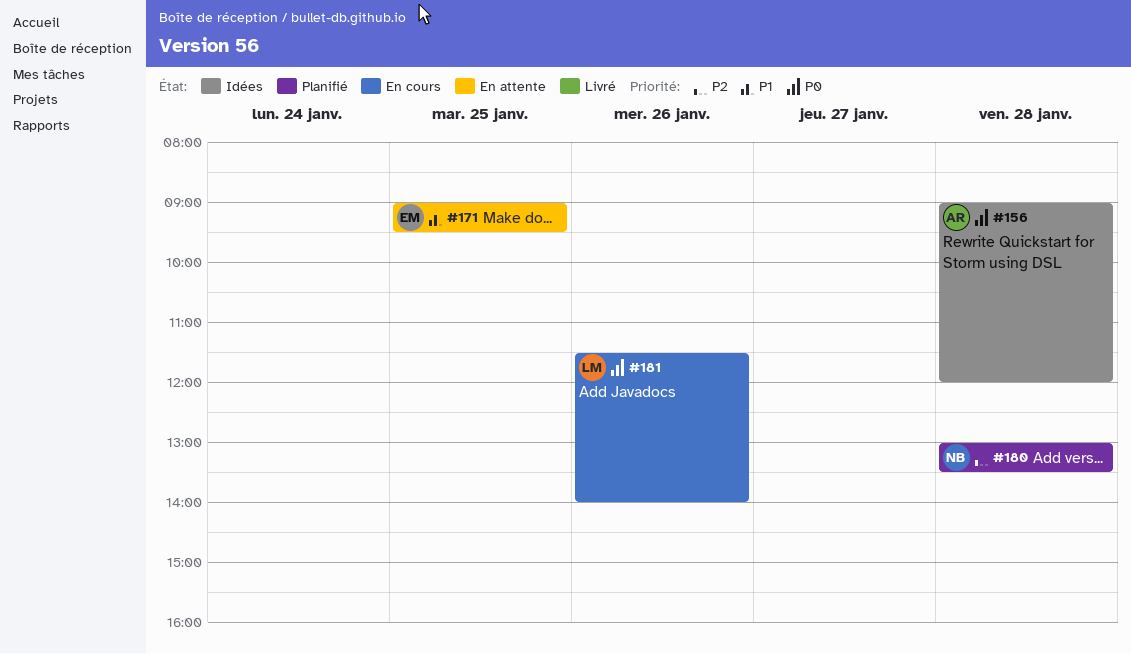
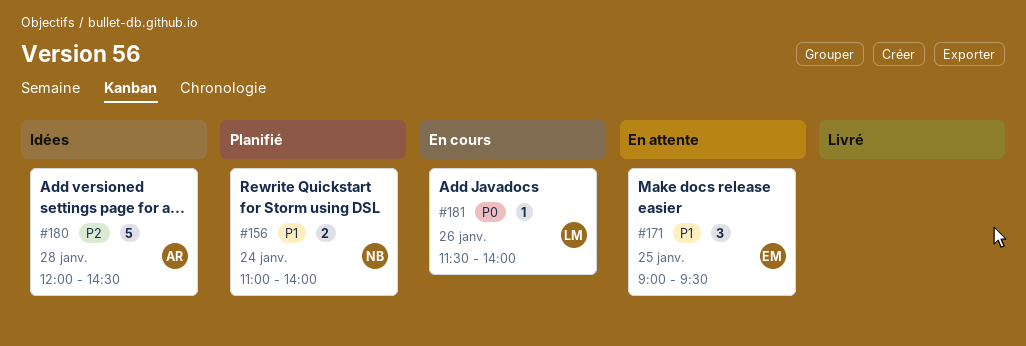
#156, status: Idées -> Planifié
#156, owner: AR -> NB
#156, priority: P0 -> P1
#156, day: Jan 28 -> Jan 24
#156, begins: 09:00 -> 11:00
#156, ends: 12:00 -> 14:00
#180, status: Planifié -> Idées
#180, owner: NB -> AR
#180, begins: 13:00 -> 12:00
#180, ends: 13:30 -> 14:30

